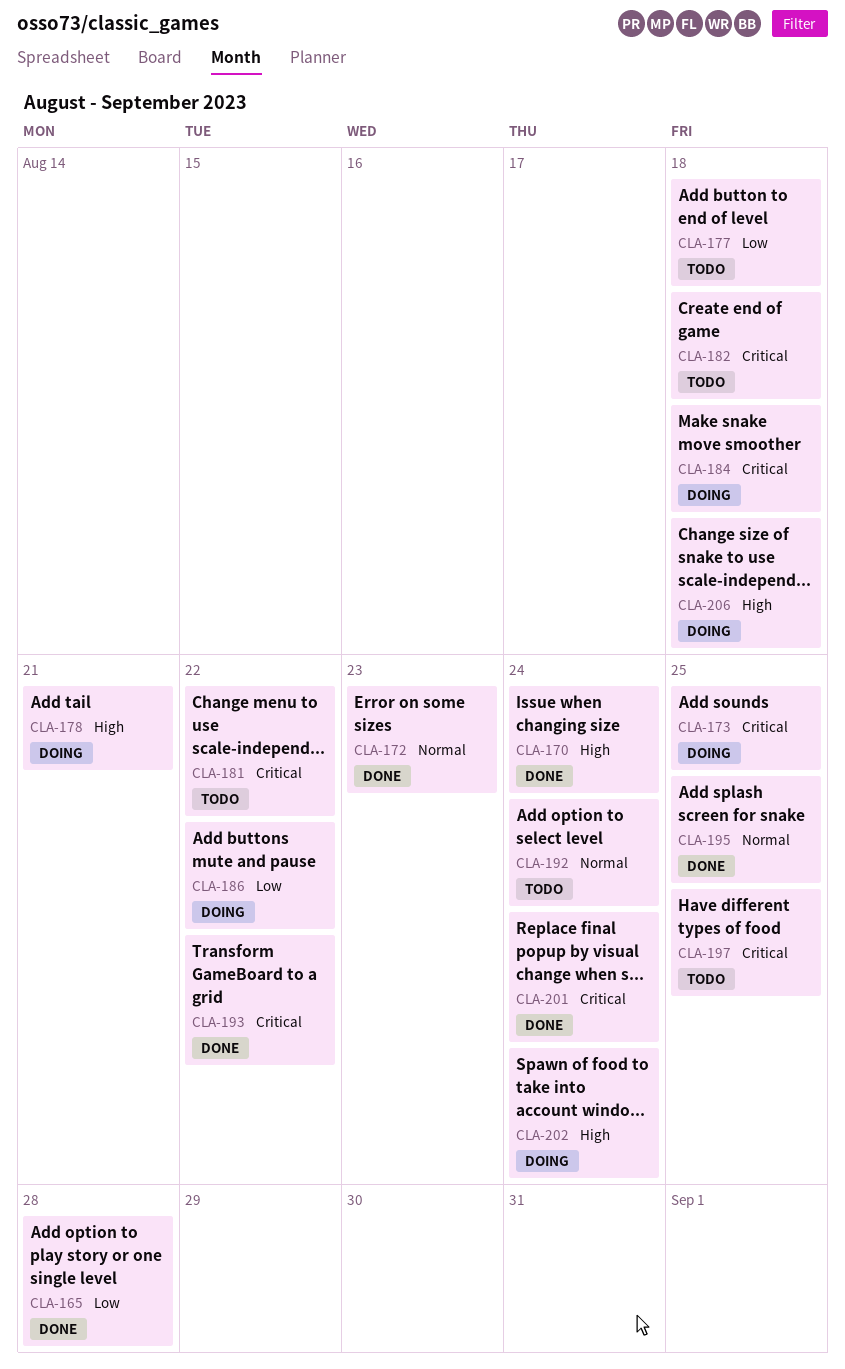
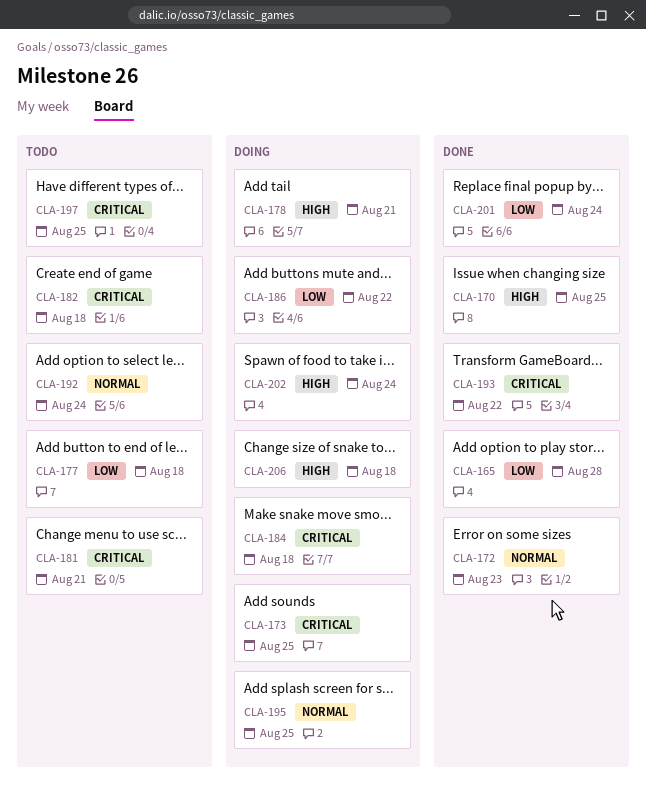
CLA-170, due: Aug 24 -> Aug 25
CLA-181, due: Aug 22 -> Aug 21
CLA-195, status: Done -> Doing
CLA-201, priority: Critical -> Low

